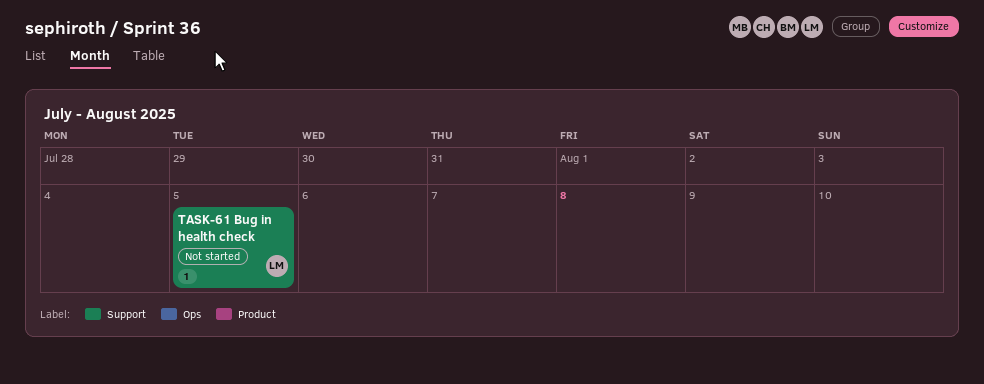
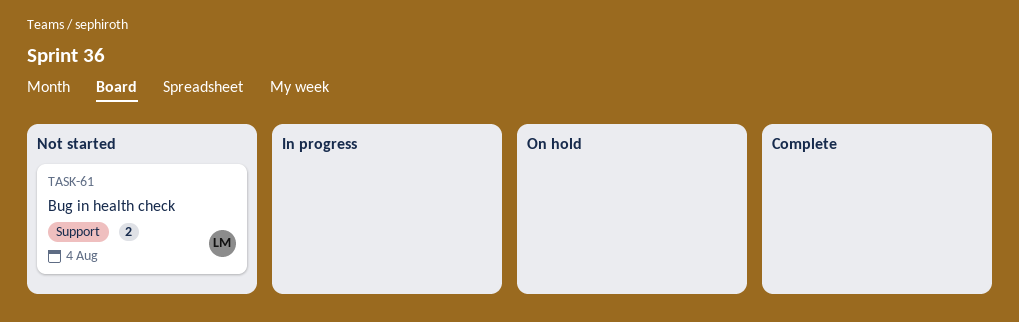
TASK-61, estimate: 1 -> 2
TASK-61, due: Aug 5 -> Aug 4

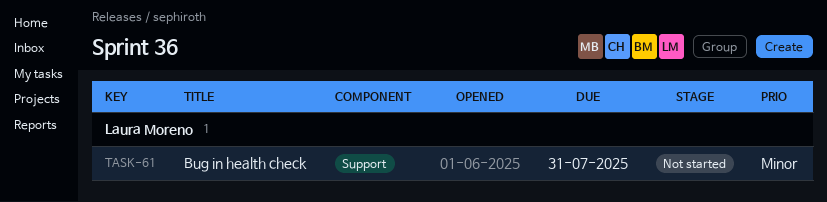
TASK-61, due: Aug 4 -> Jul 31

